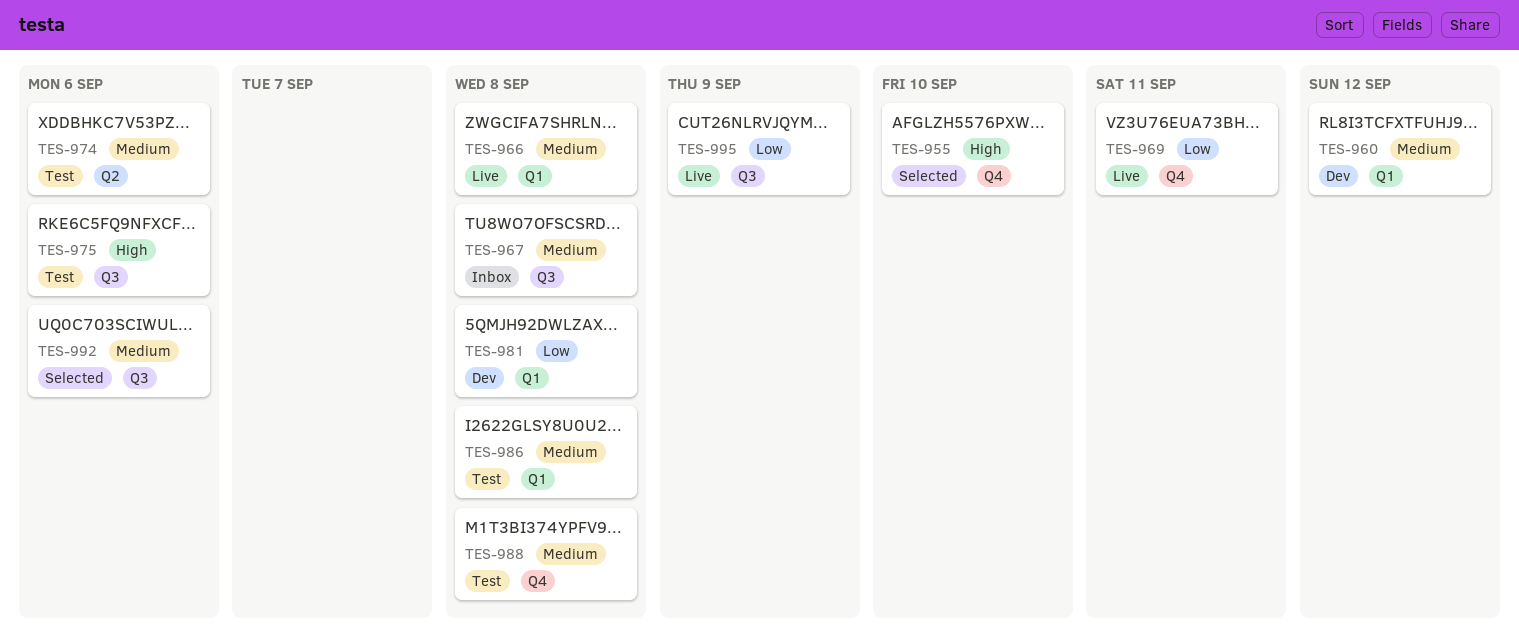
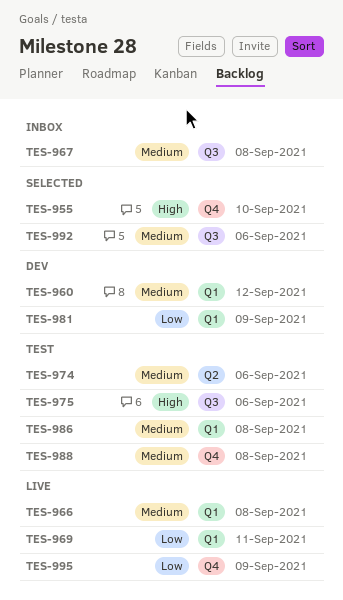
TES-969, label: Q4 -> Q1
TES-981, due: Sep 8 -> Sep 9
TES-995, label: Q3 -> Q4

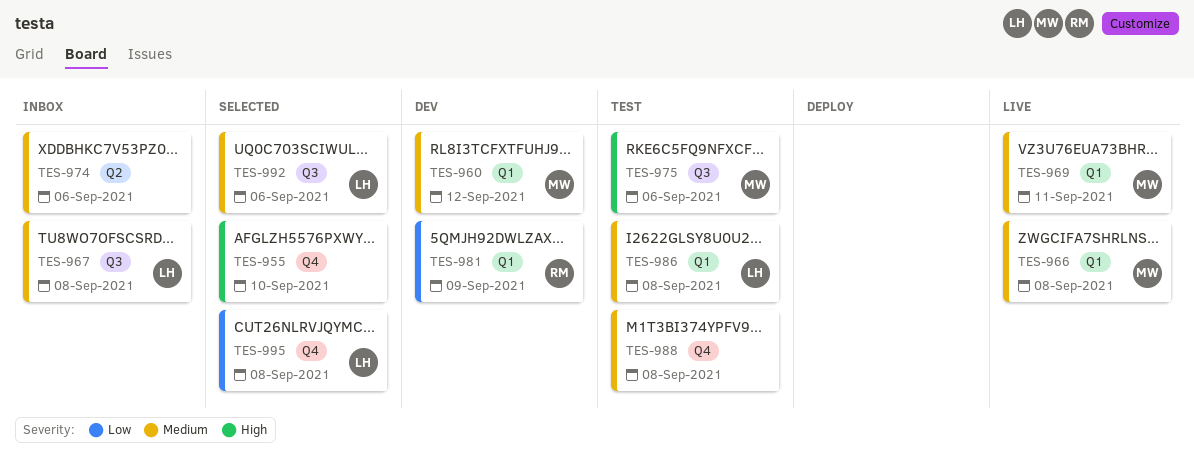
TES-969, priority: Low -> Medium
TES-974, status: Test -> Inbox
TES-995, status: Live -> Selected
TES-995, due: Sep 9 -> Sep 8

